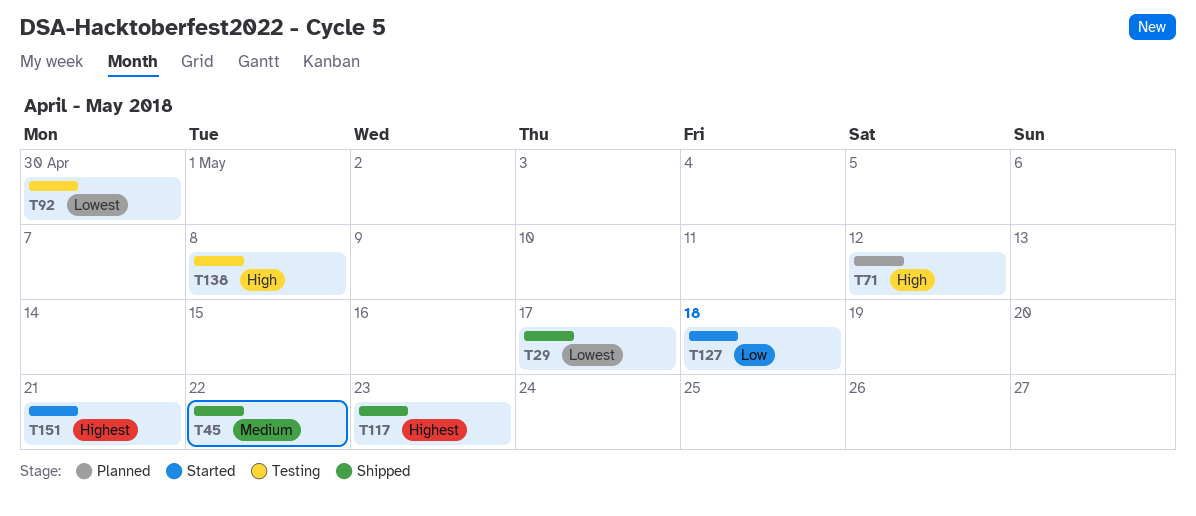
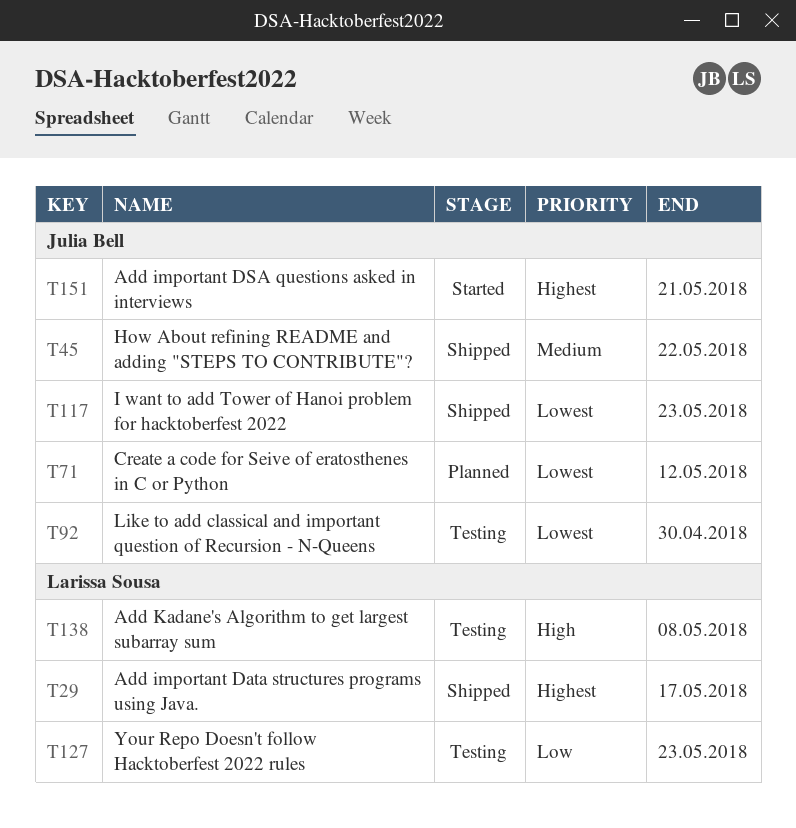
T29, priority: Lowest -> Highest
T71, priority: High -> Lowest
T117, priority: Highest -> Lowest
T127, status: Started -> Testing
T127, due: May 18 -> May 23

